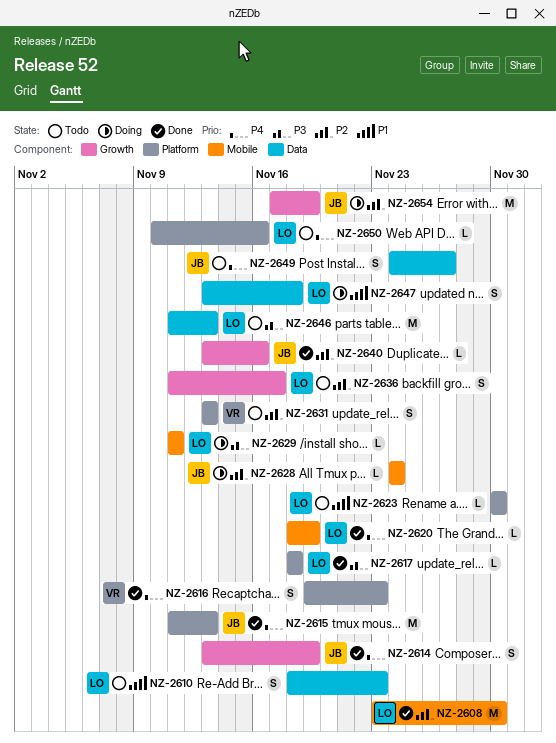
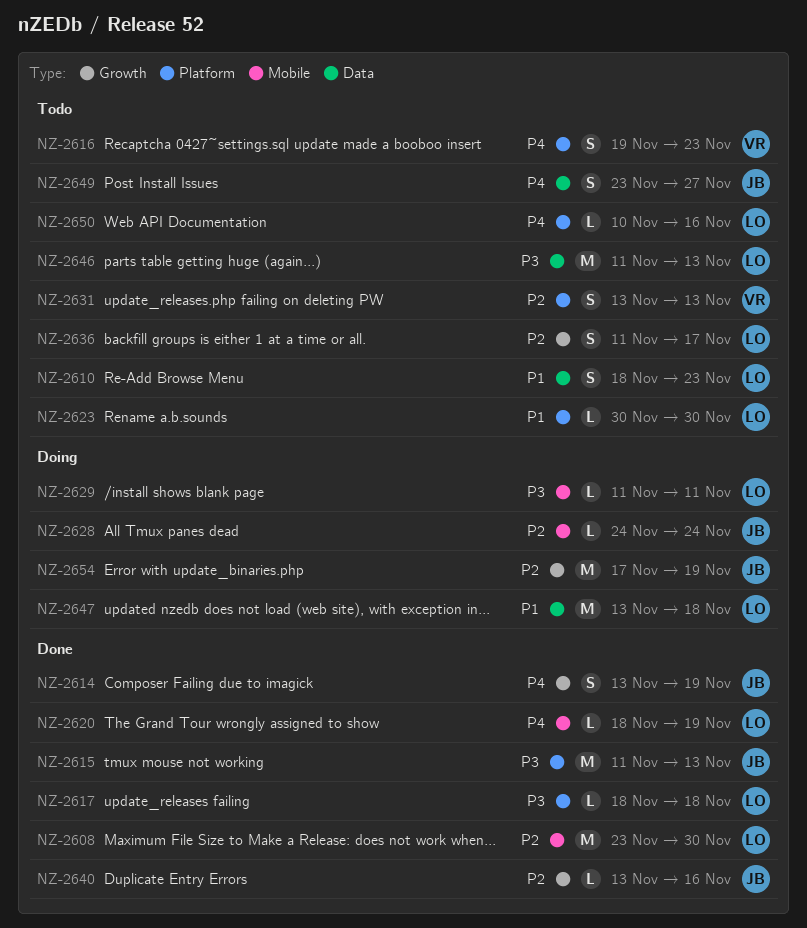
NZ-2615, priority: P4 -> P3
NZ-2616, status: Done -> Todo
NZ-2647, estimate: S -> M
NZ-2649, start: Nov 24 -> Nov 23

